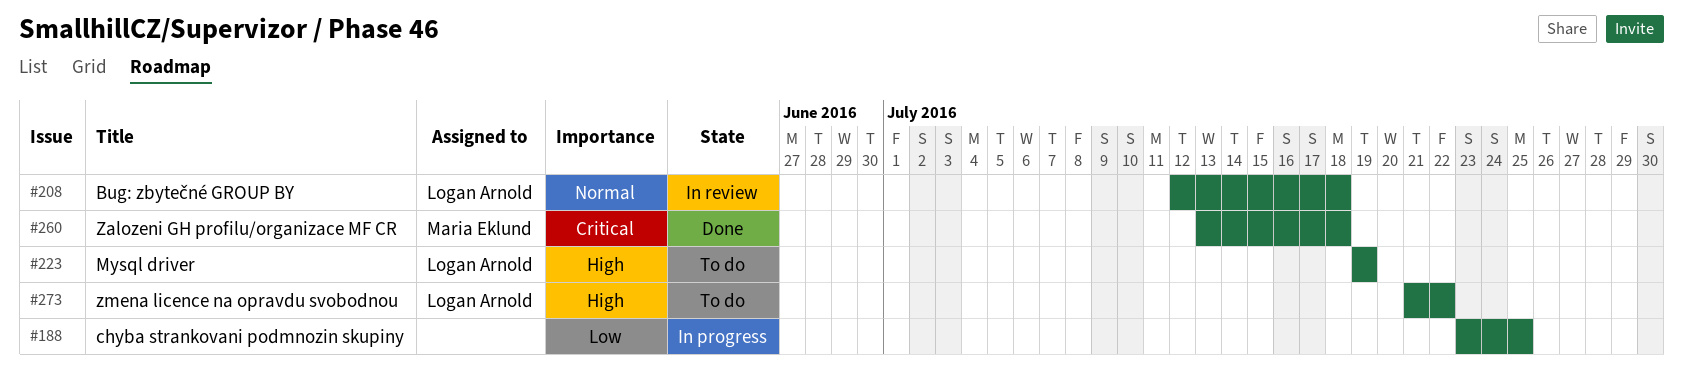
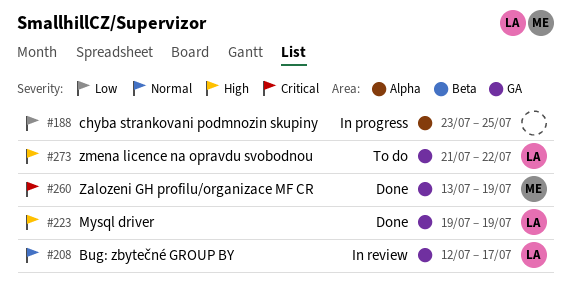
#208, due: Jul 18 -> Jul 17
#223, status: To do -> Done
#260, due: Jul 18 -> Jul 19

